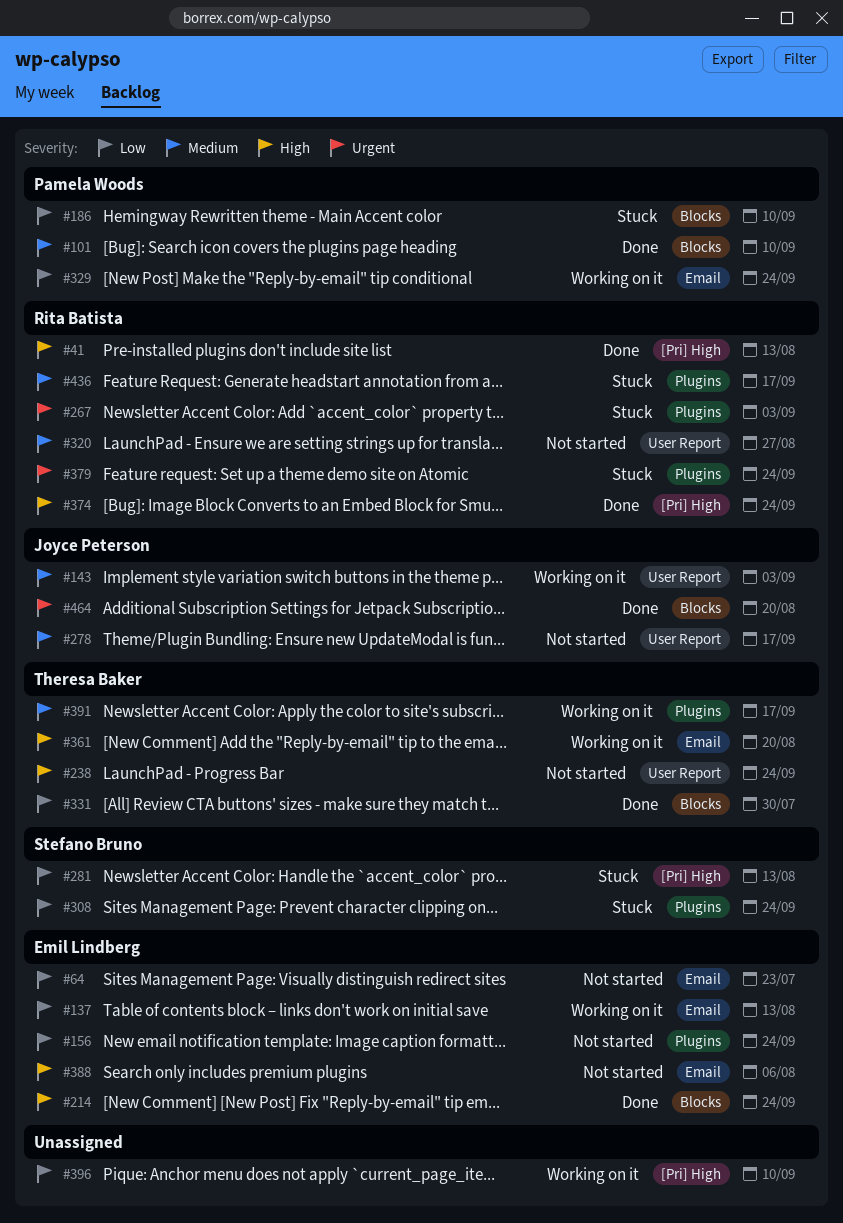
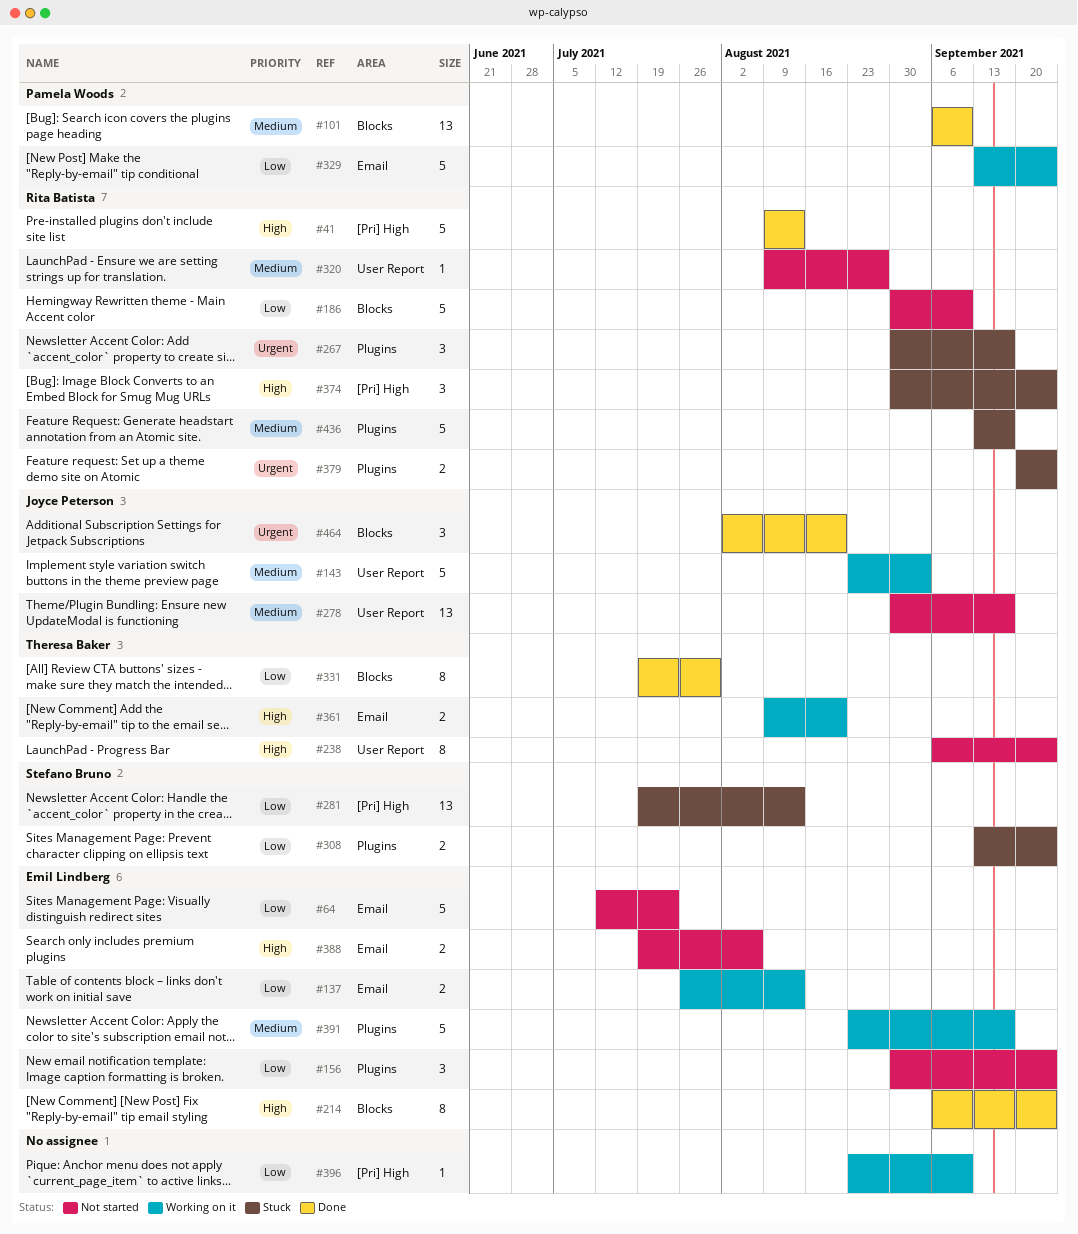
#186, status: Stuck -> Not started
#186, owner: Pamela Woods -> Rita Batista
#267, due: Sep 3 -> Sep 17
#374, status: Done -> Stuck
#391, owner: Theresa Baker -> Emil Lindberg

